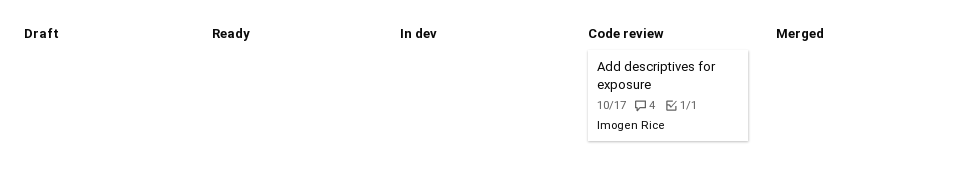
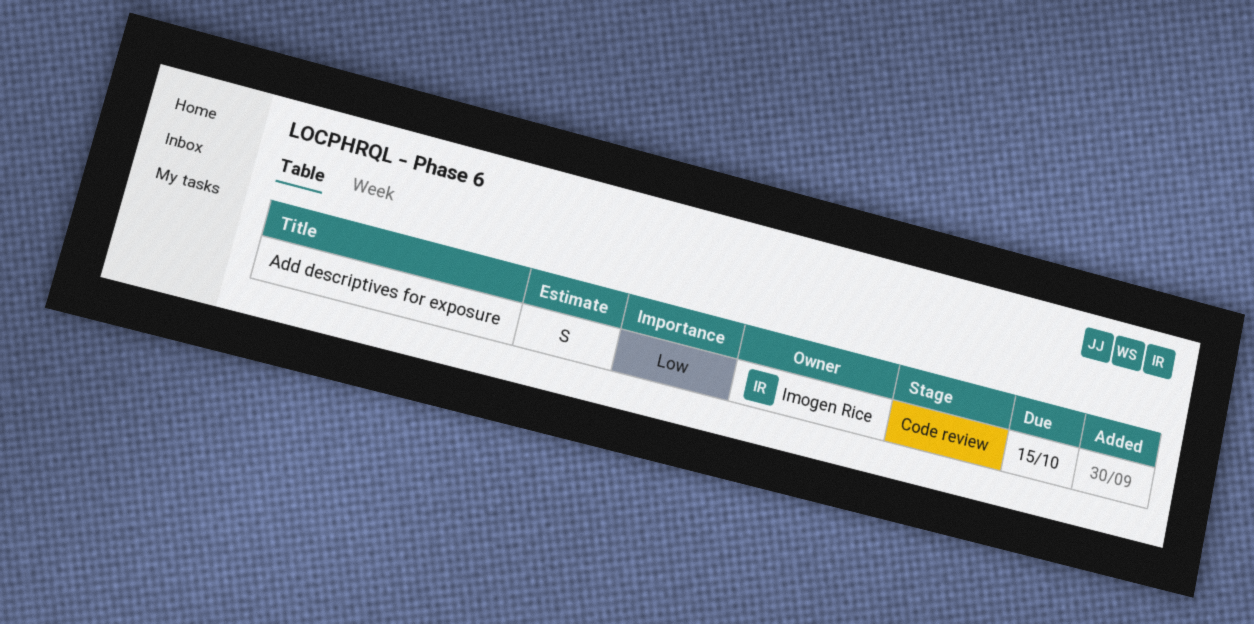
Add descriptives for exposure, due: Oct 17 -> Oct 15

